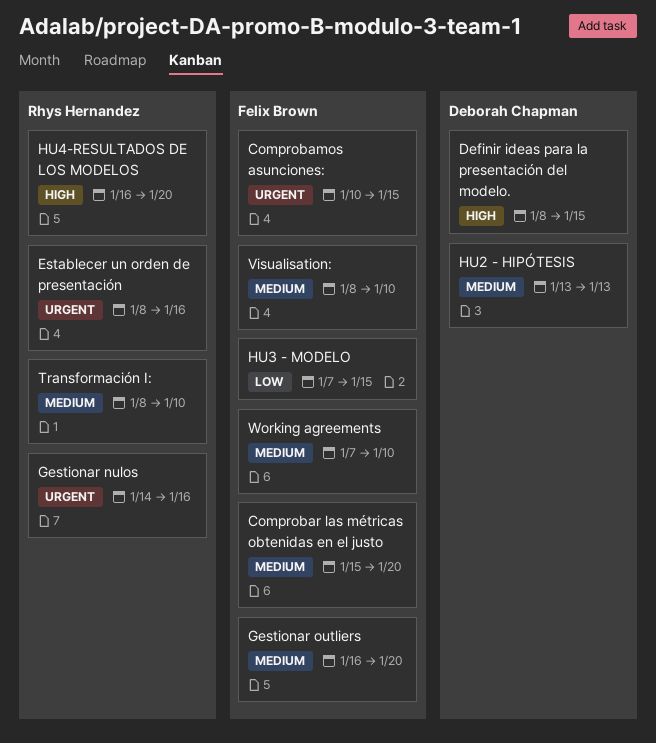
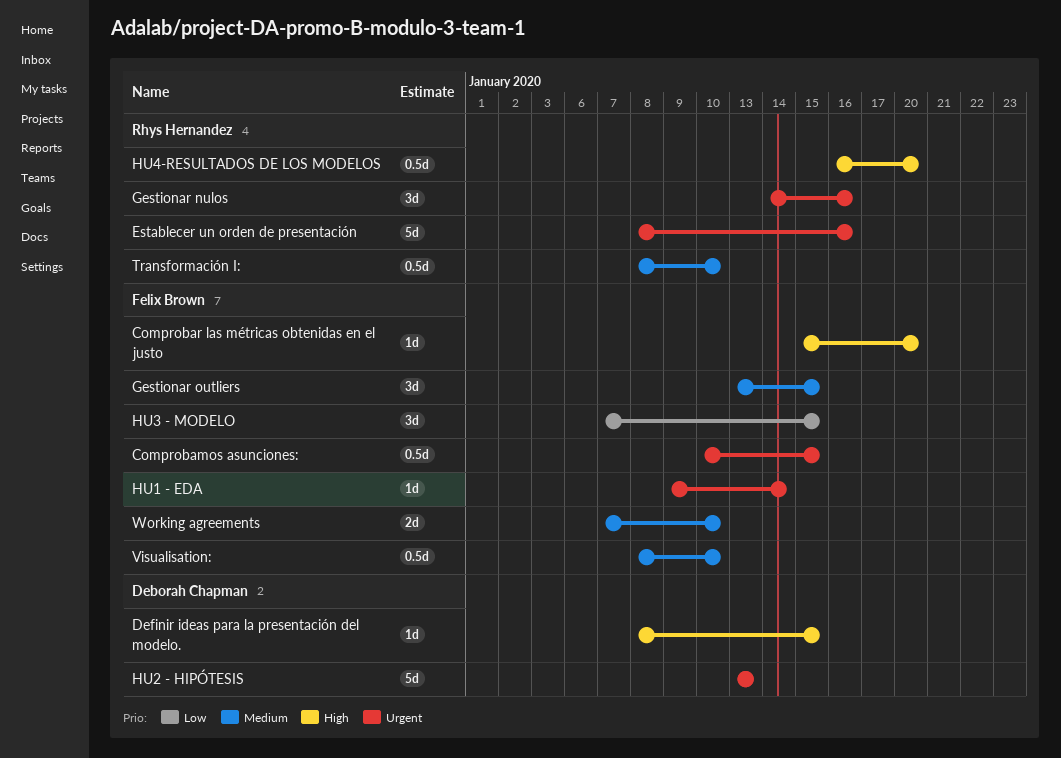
Comprobar las métricas obtenidas en el justo, priority: Medium -> High
Gestionar outliers, start: Jan 16 -> Jan 13
Gestionar outliers, due: Jan 20 -> Jan 15
HU1 - EDA: none -> present
HU2 - HIPÓTESIS, priority: Medium -> Urgent

